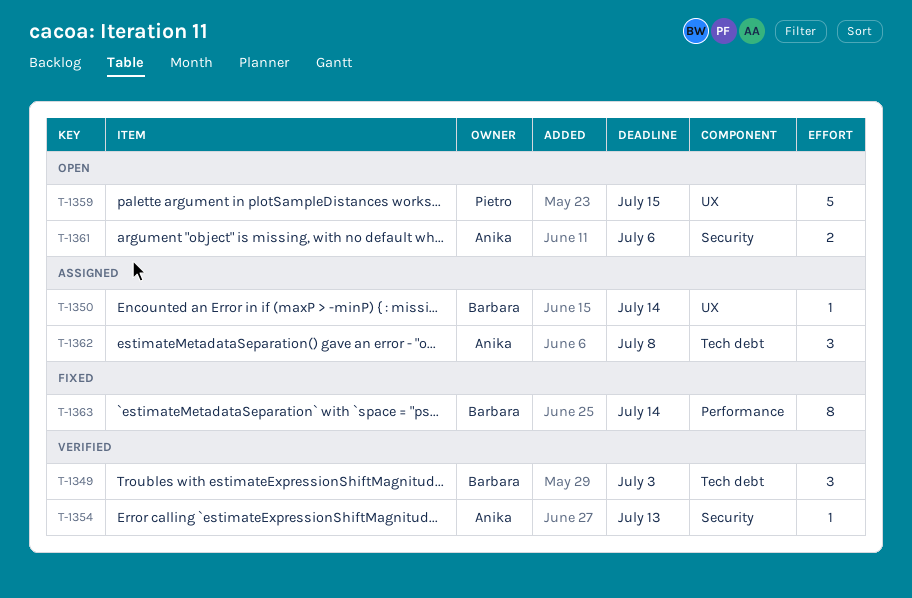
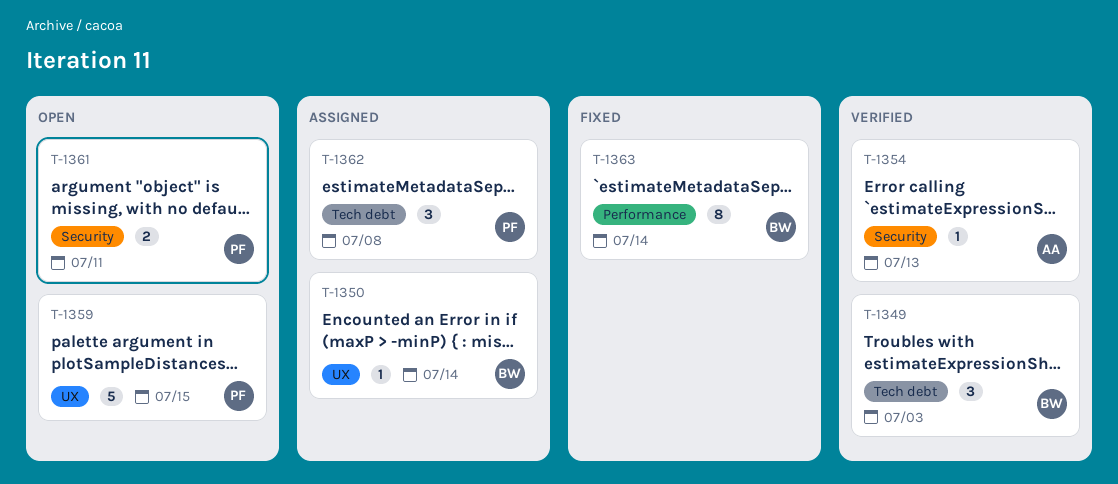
T-1361, owner: Anika -> Pietro
T-1361, due: Jul 6 -> Jul 11
T-1362, owner: Anika -> Pietro

